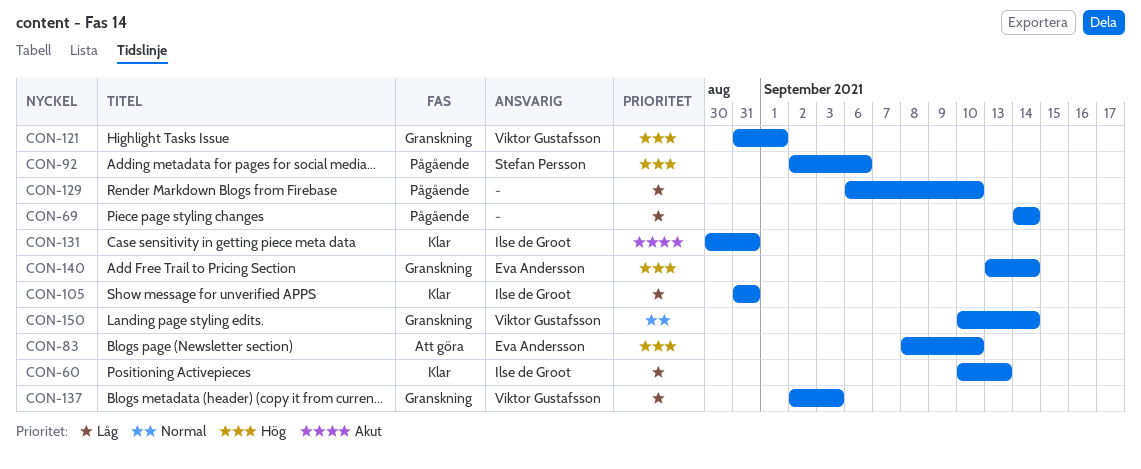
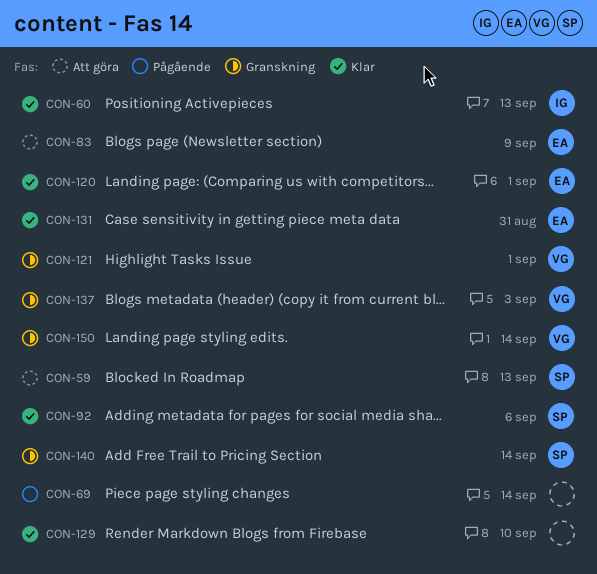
CON-59: none -> present
CON-83, due: Sep 10 -> Sep 9
CON-92, status: Pågående -> Klar
CON-105: present -> none
CON-120: none -> present
CON-129, status: Pågående -> Klar
CON-131, owner: Ilse de Groot -> Eva Andersson
CON-140, owner: Eva Andersson -> Stefan Persson

